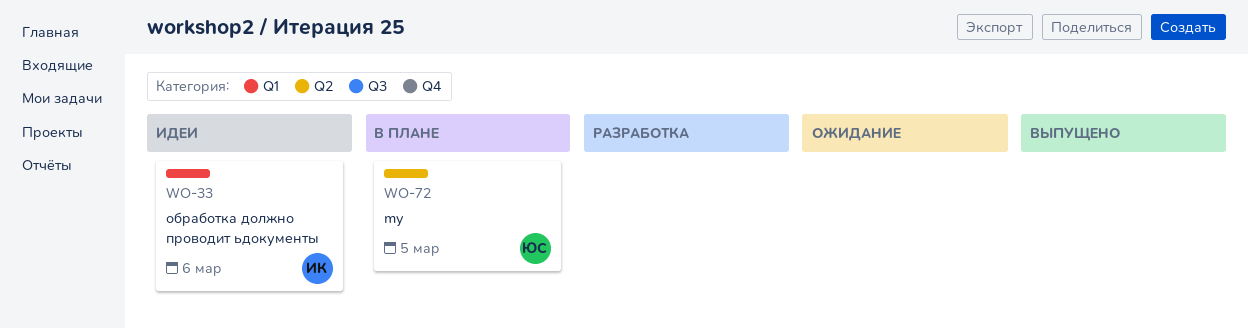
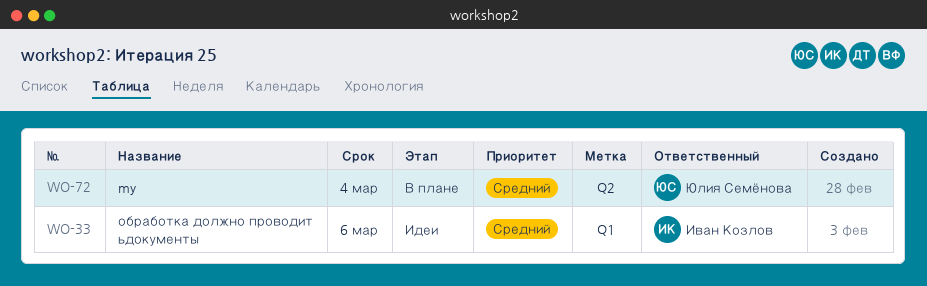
WO-72, due: Mar 5 -> Mar 4

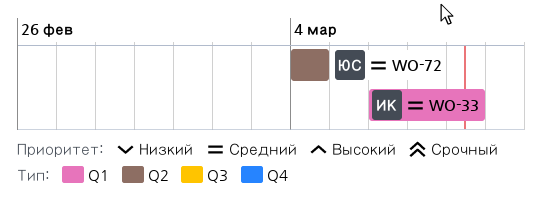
WO-33, due: Mar 6 -> Mar 8

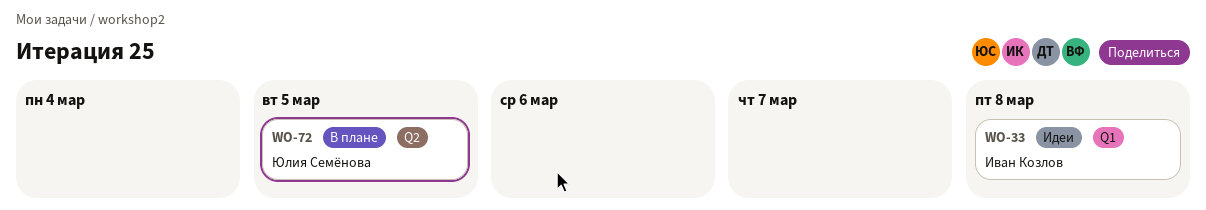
WO-72, due: Mar 4 -> Mar 5

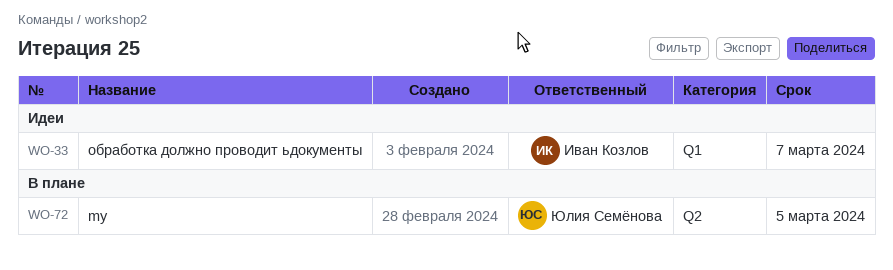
WO-33, due: Mar 8 -> Mar 7

